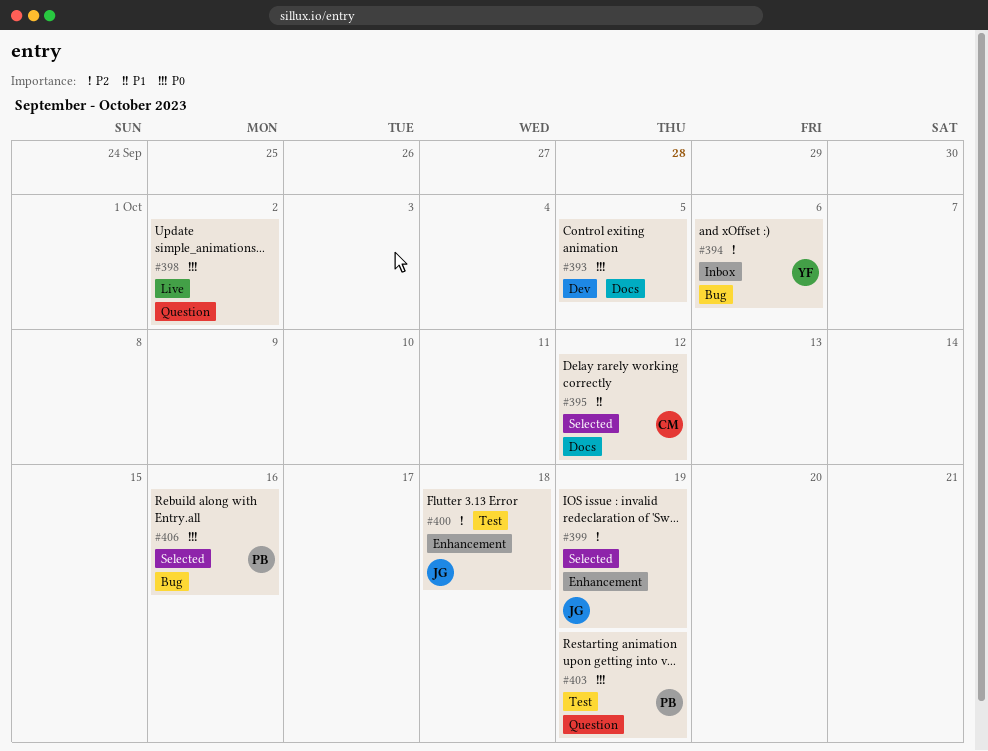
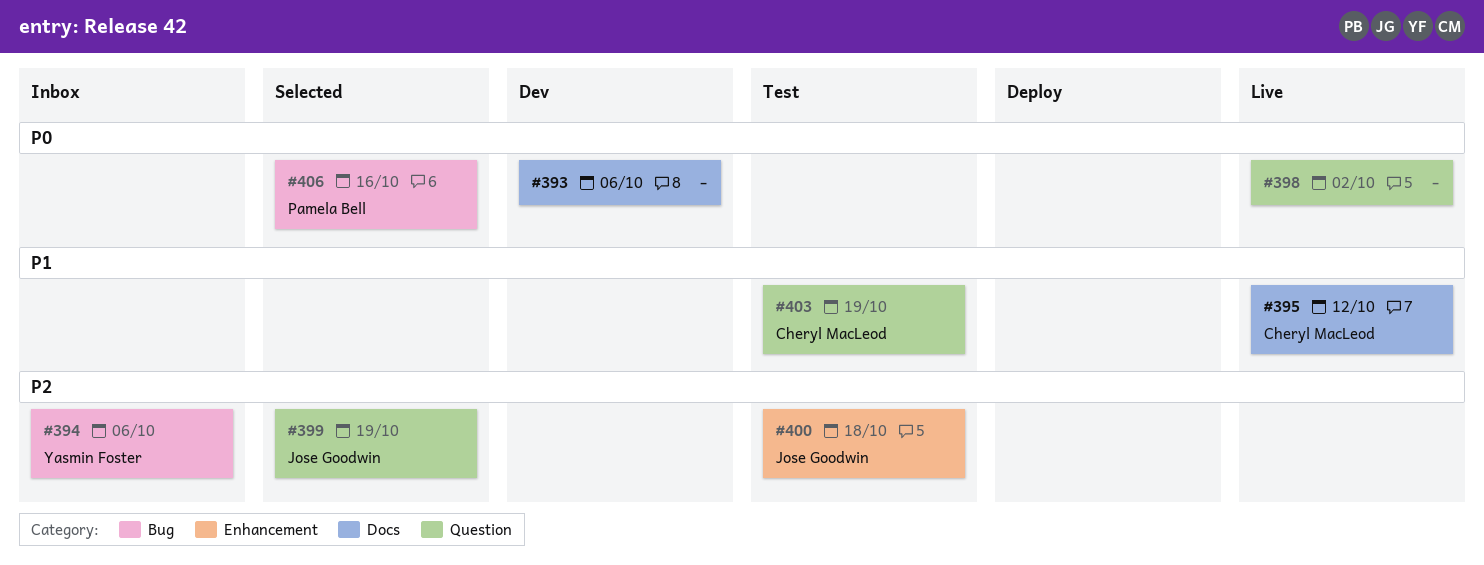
#393, due: Oct 5 -> Oct 6
#395, status: Selected -> Live
#399, label: Enhancement -> Question
#403, owner: Pamela Bell -> Cheryl MacLeod
#403, priority: P0 -> P1

